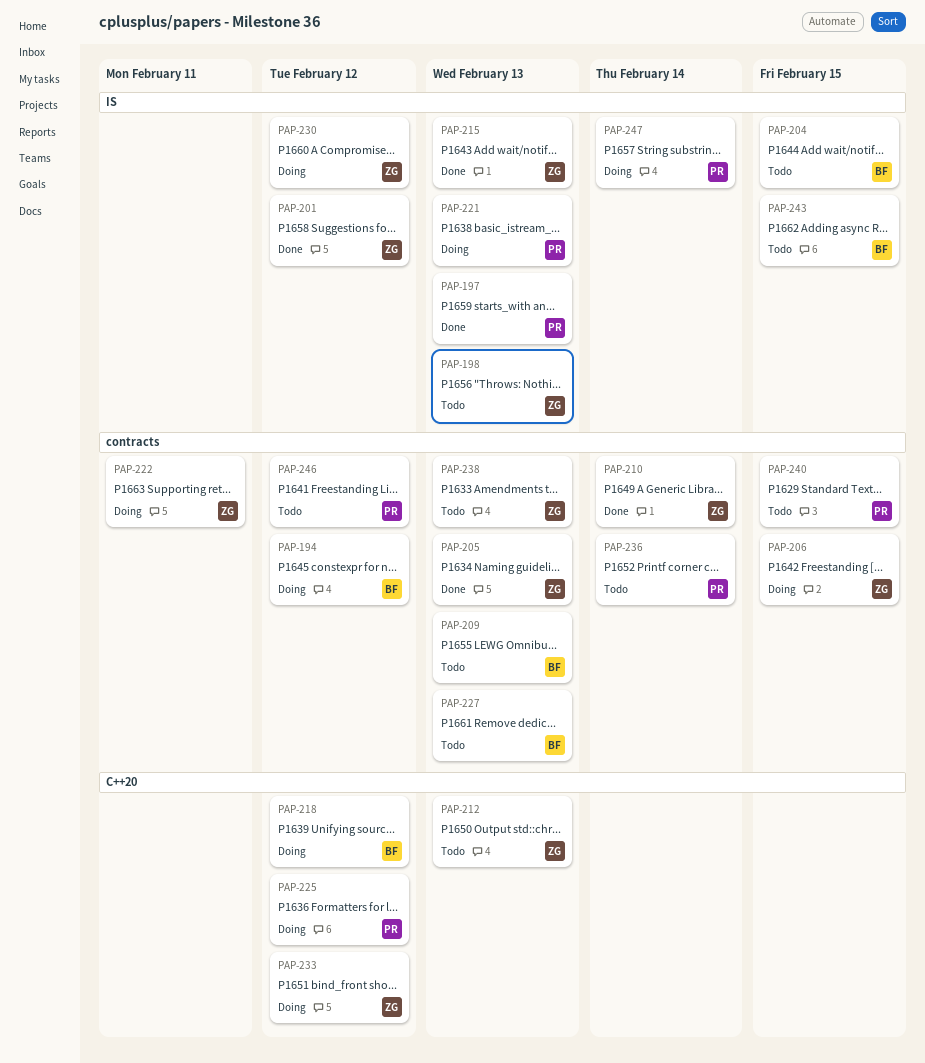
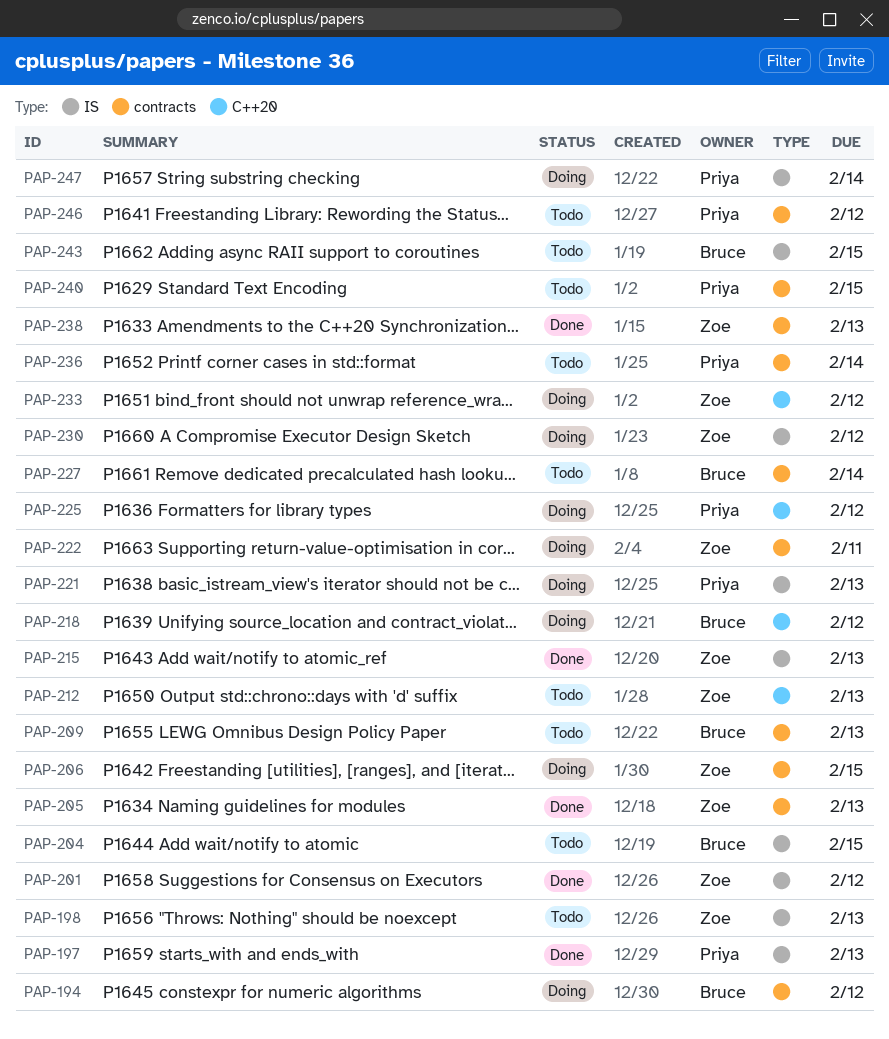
PAP-210: present -> none
PAP-227, due: Feb 13 -> Feb 14
PAP-238, status: Todo -> Done

